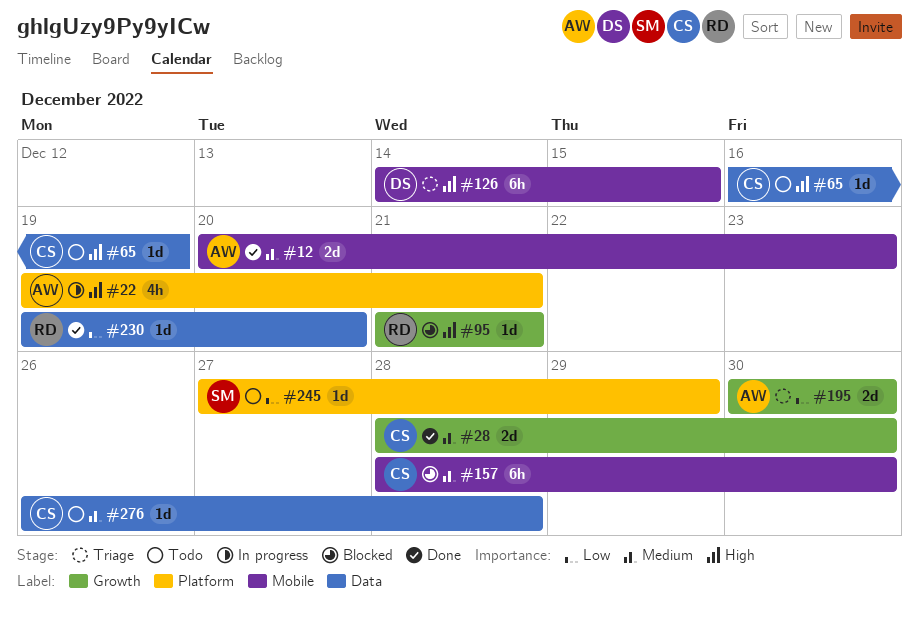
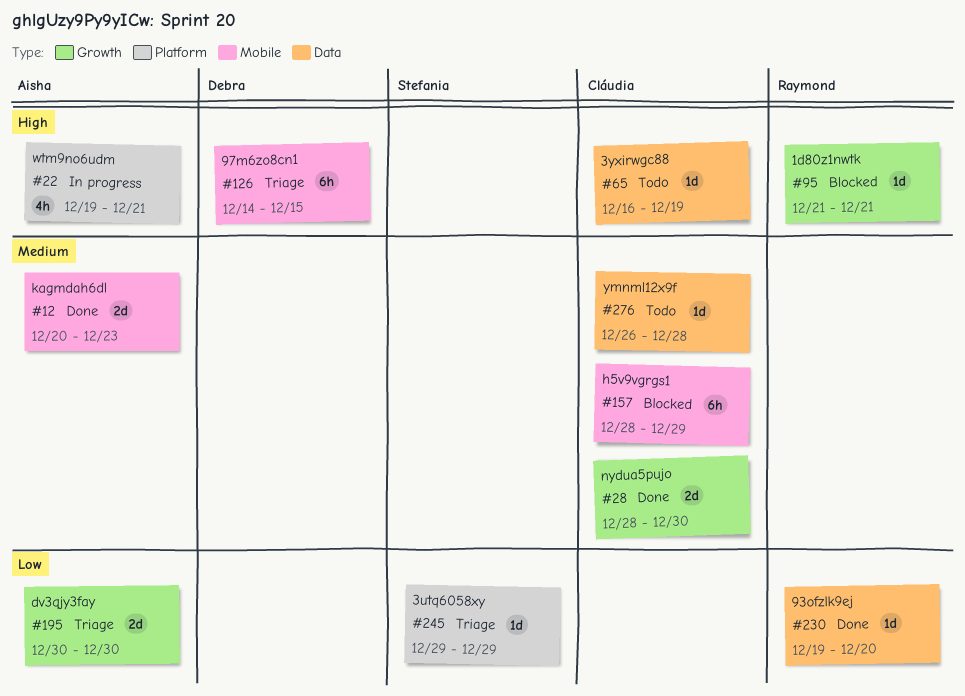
#157, due: Dec 30 -> Dec 29
#245, status: Todo -> Triage
#245, start: Dec 27 -> Dec 29

